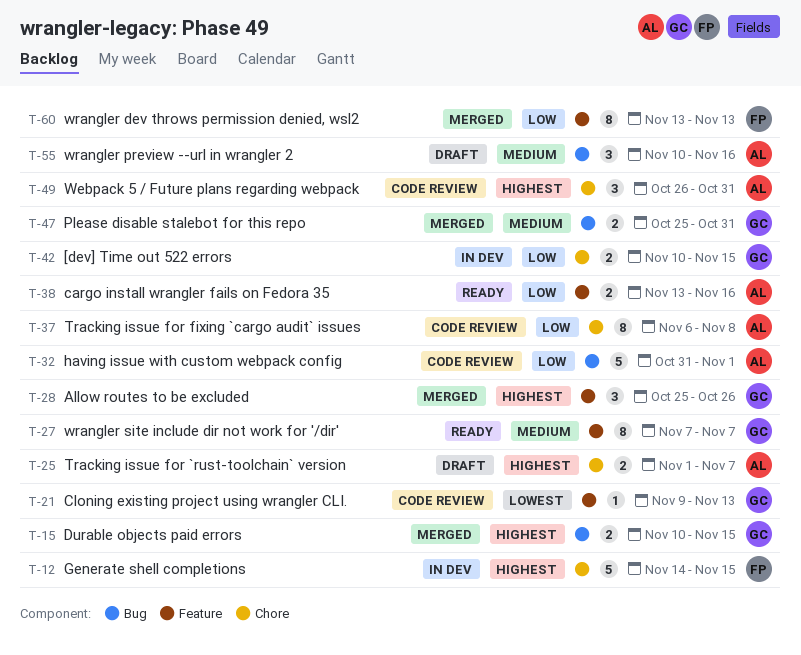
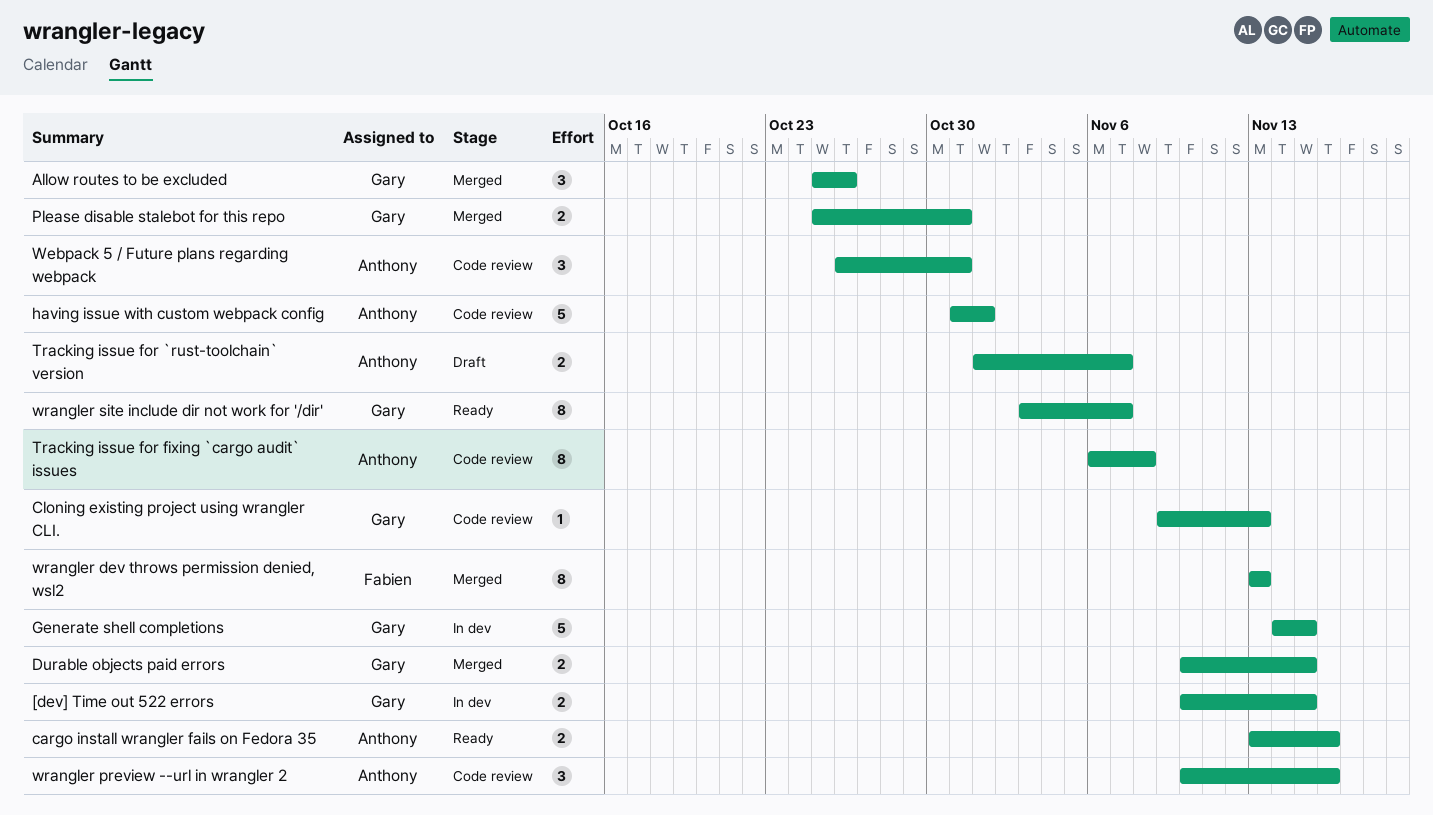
Generate shell completions, owner: Fabien -> Gary
wrangler preview --url in wrangler 2, status: Draft -> Code review
wrangler site include dir not work for '/dir', start: Nov 7 -> Nov 3

